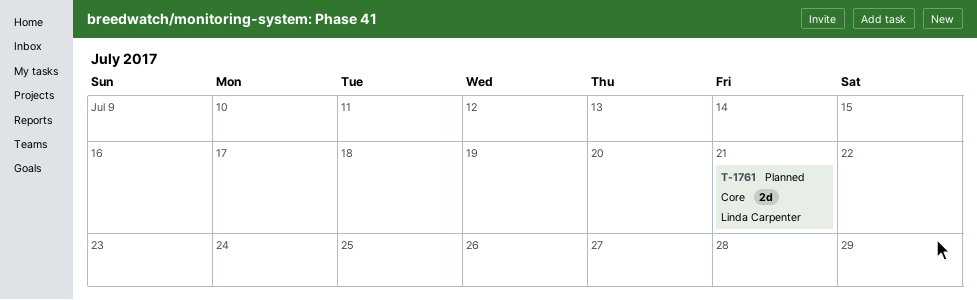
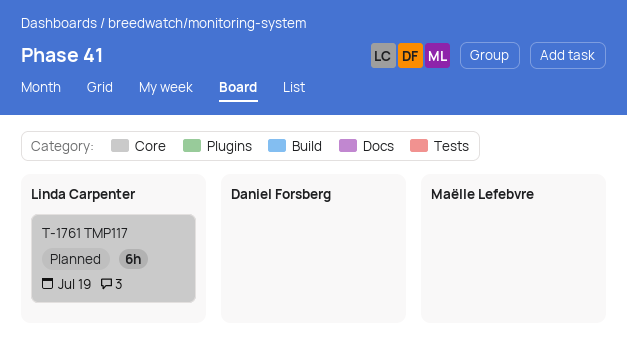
T-1761, estimate: 2d -> 6h
T-1761, due: Jul 21 -> Jul 19

